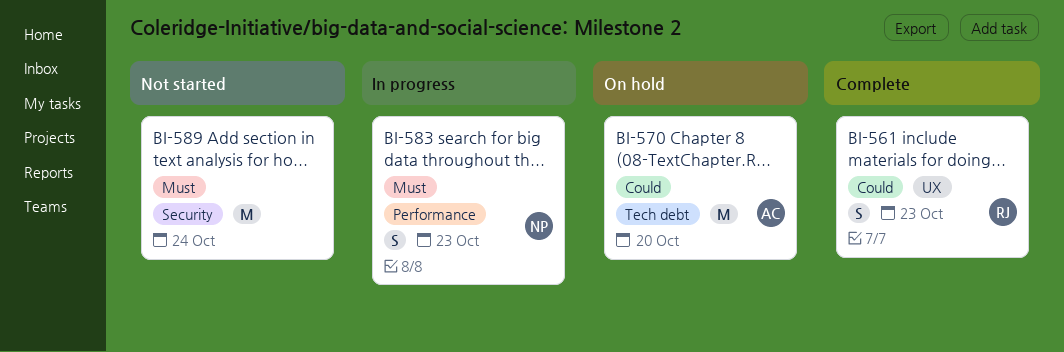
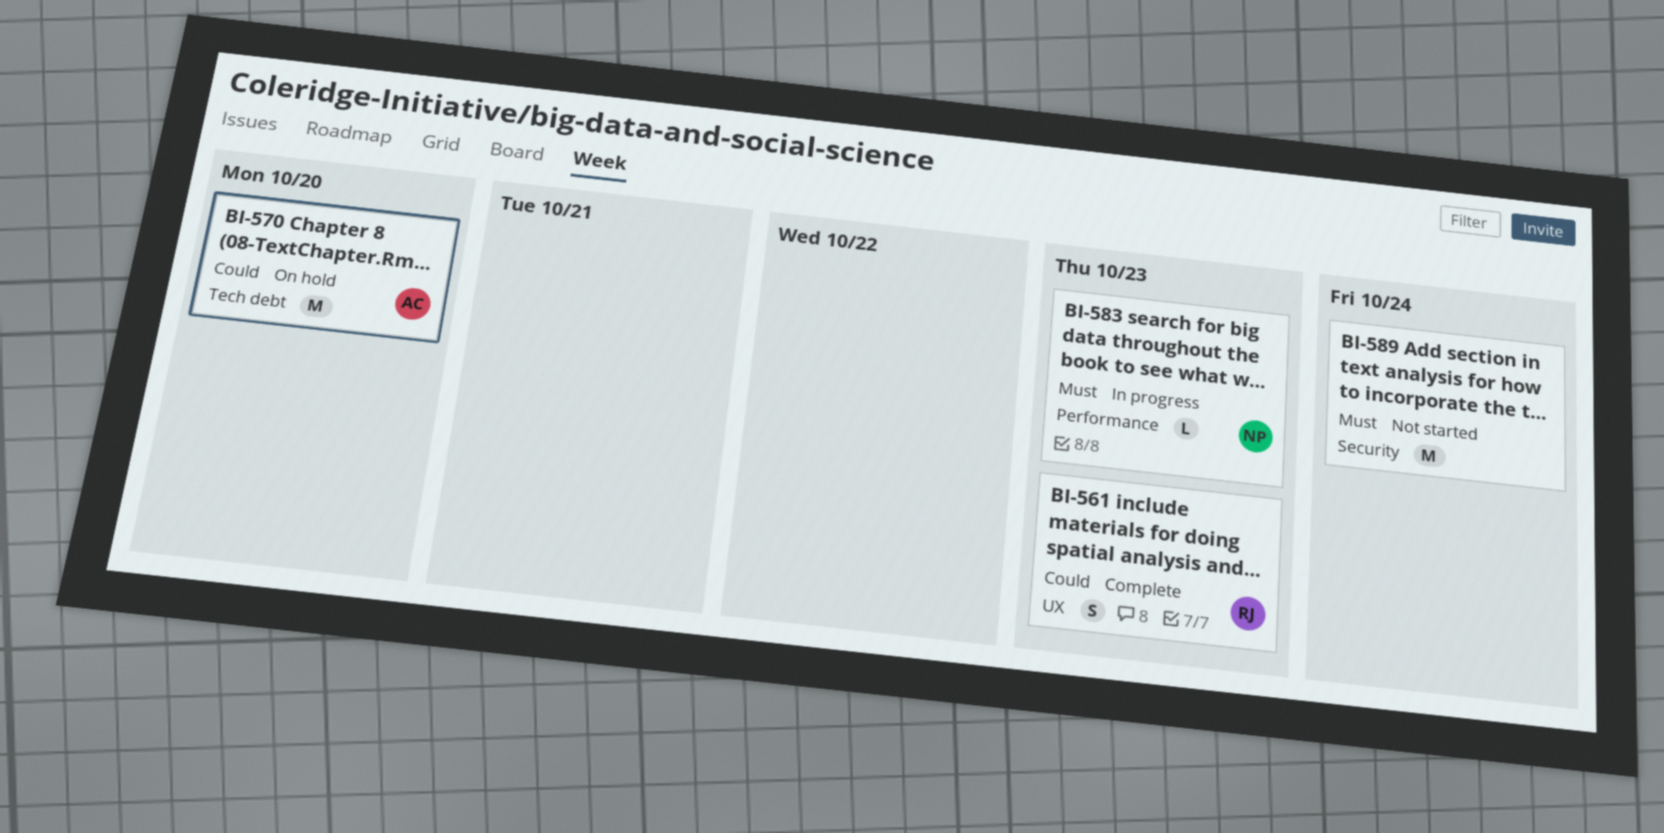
BI-583, estimate: S -> L

